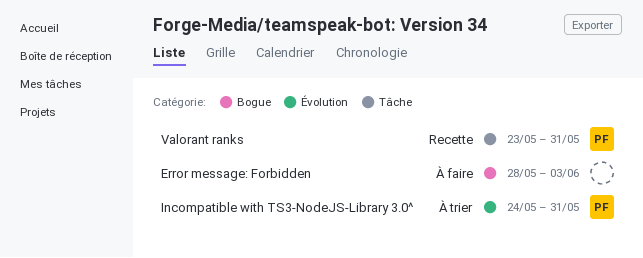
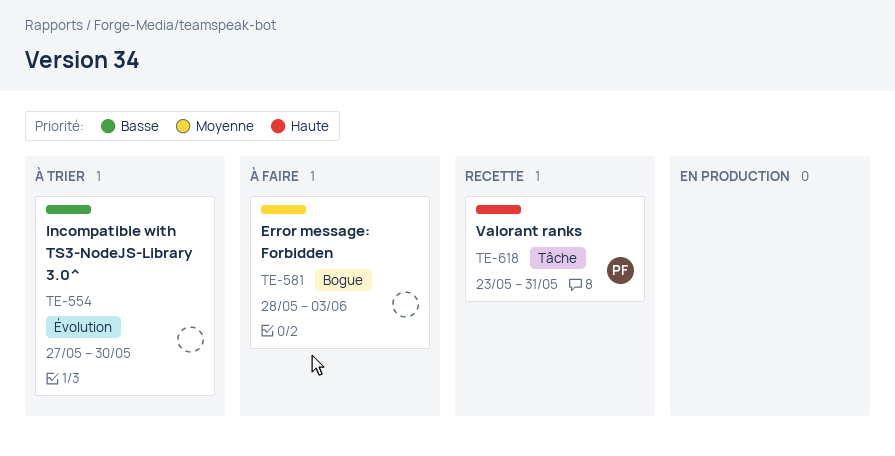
Incompatible with TS3-NodeJS-Library 3.0^, owner: PF -> none
Incompatible with TS3-NodeJS-Library 3.0^, start: May 24 -> May 27
Incompatible with TS3-NodeJS-Library 3.0^, due: May 31 -> May 30

